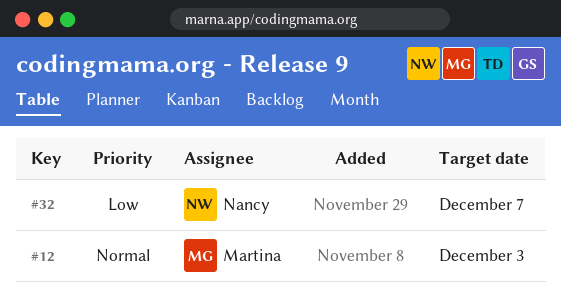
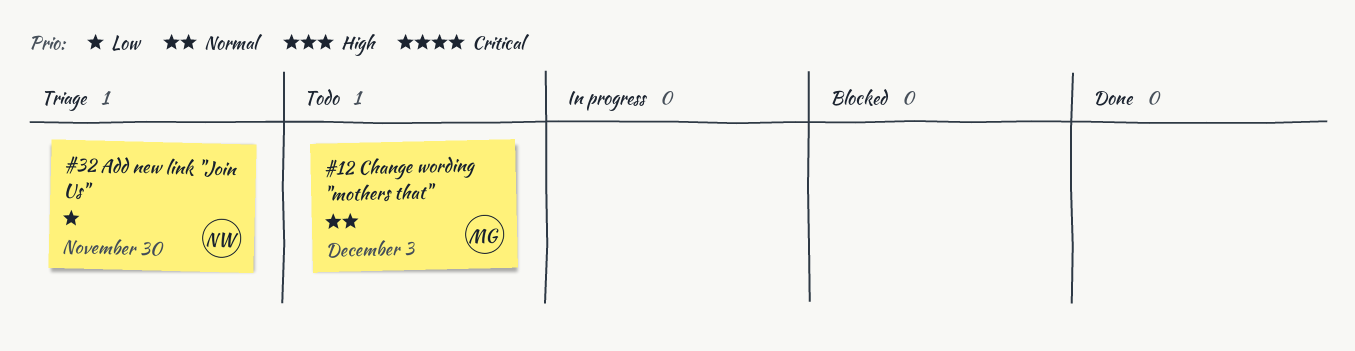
#32, due: Dec 7 -> Nov 30

